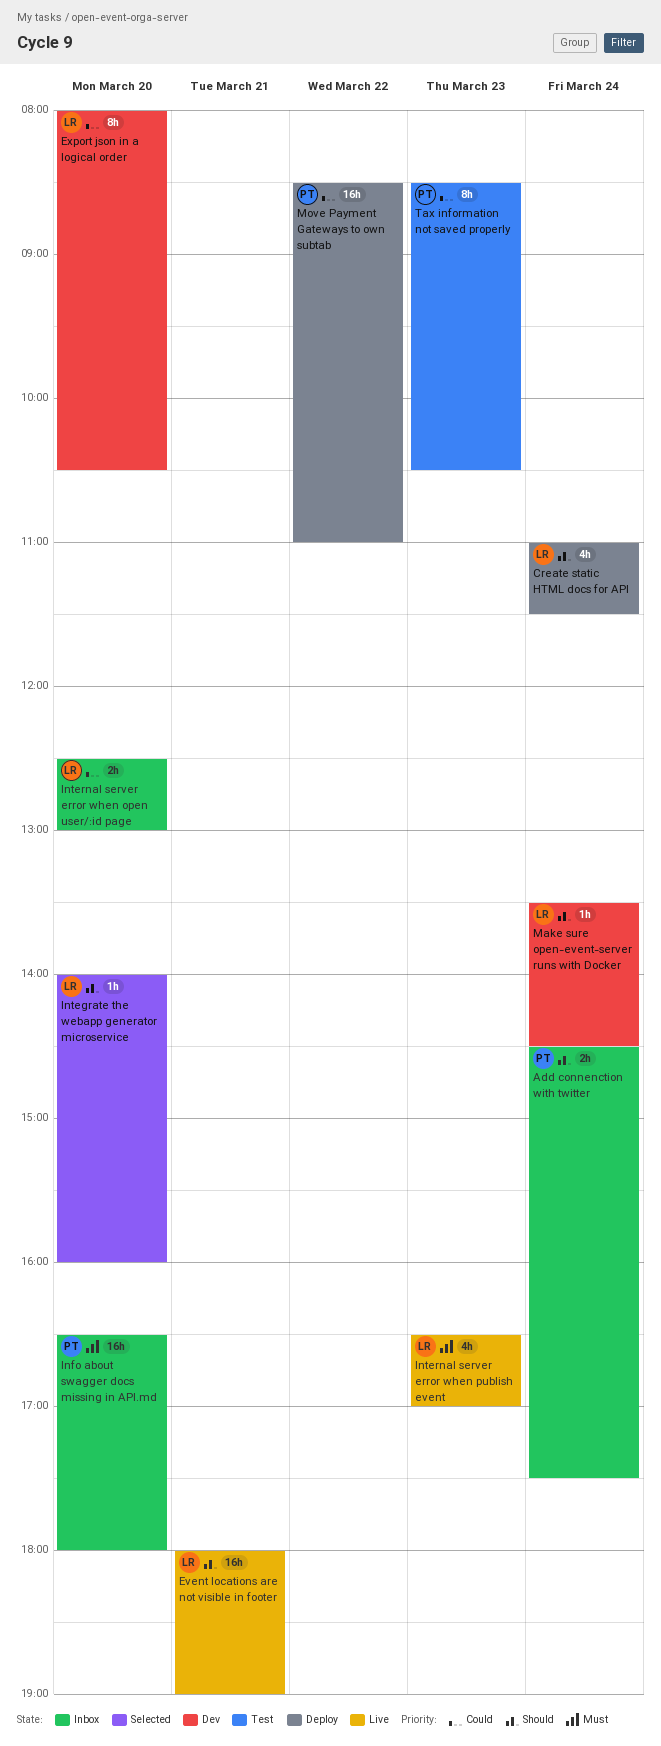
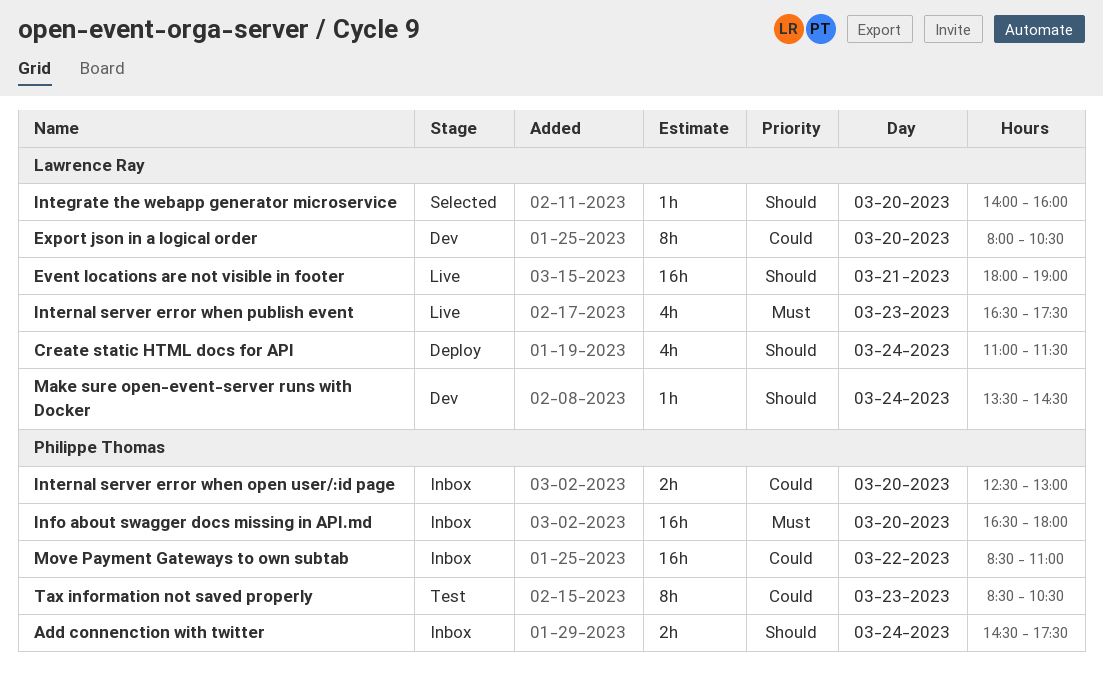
Internal server error when open user/:id page, owner: Lawrence Ray -> Philippe Thomas
Internal server error when publish event, ends: 17:00 -> 17:30
Move Payment Gateways to own subtab, status: Deploy -> Inbox

